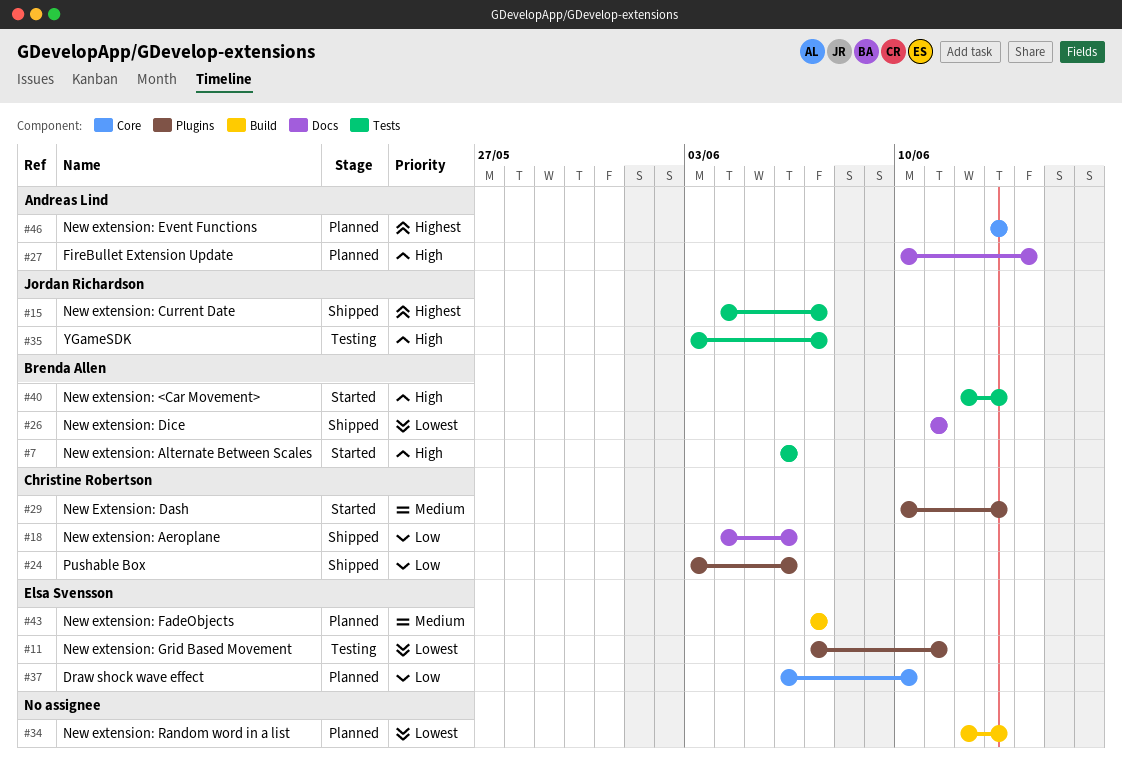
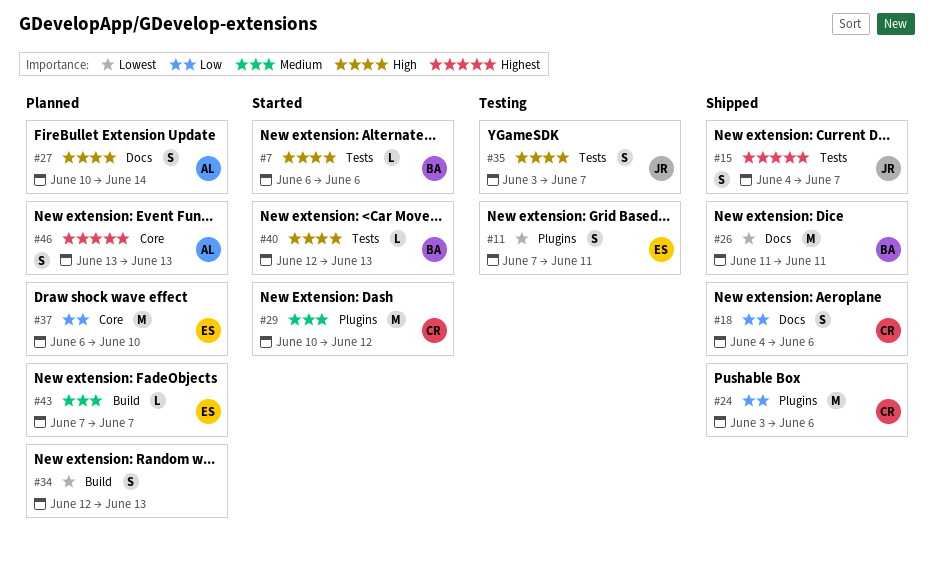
#29, due: Jun 13 -> Jun 12

